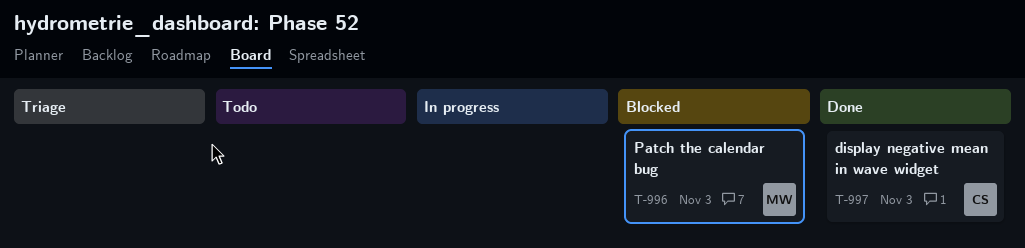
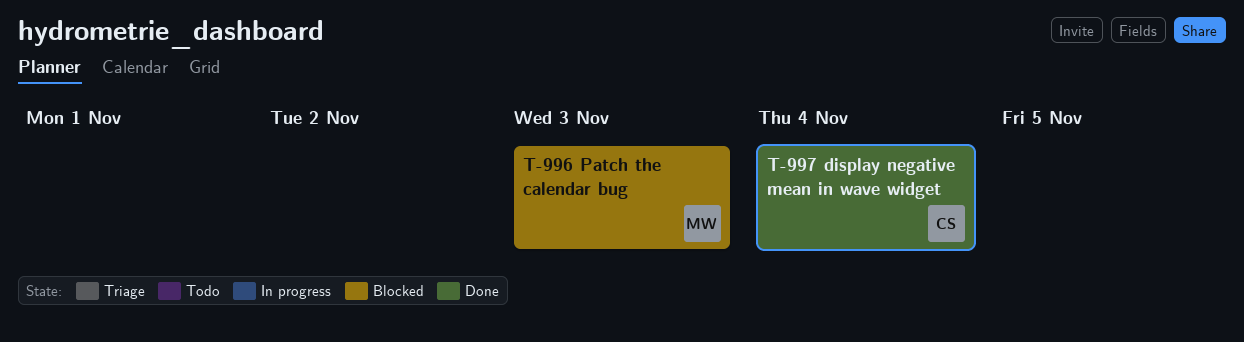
T-997, due: Nov 3 -> Nov 4

